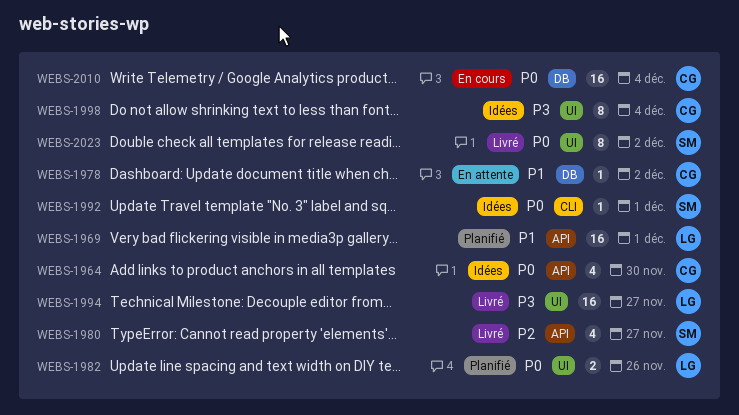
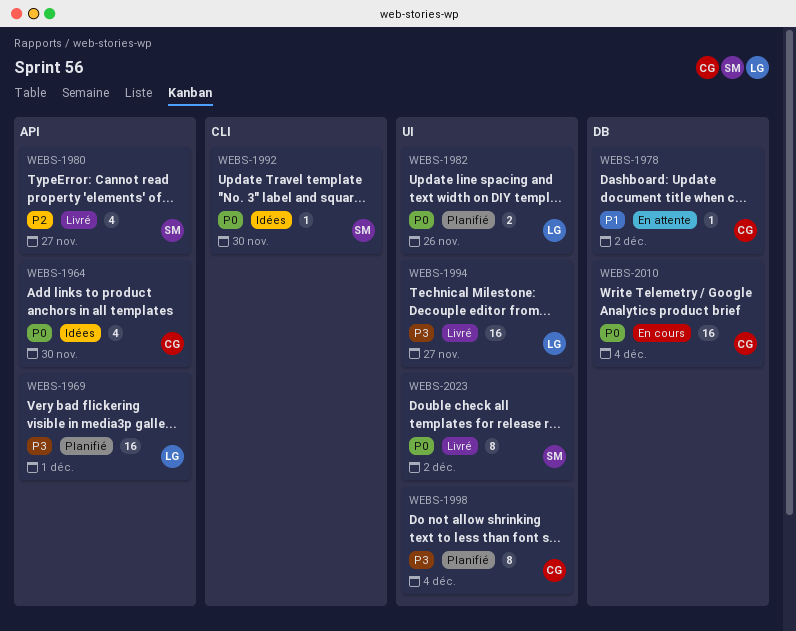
WEBS-1969, priority: P1 -> P3
WEBS-1992, due: Dec 1 -> Nov 30
WEBS-1998, status: Idées -> Planifié

